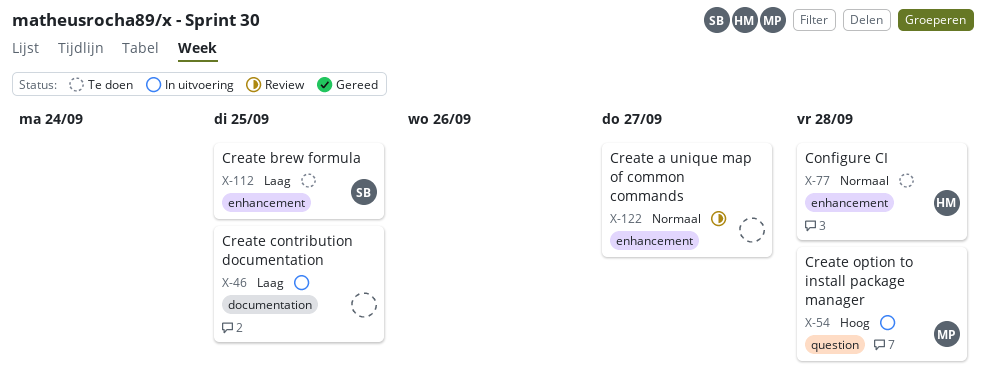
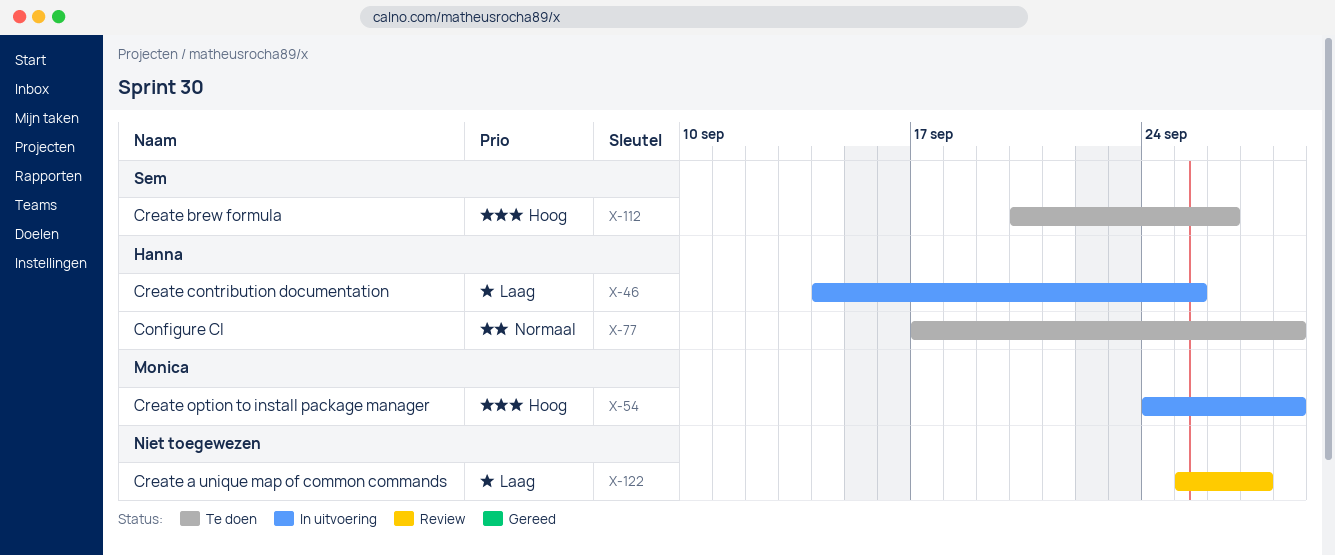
X-46, owner: none -> Hanna
X-112, priority: Laag -> Hoog
X-112, due: Sep 25 -> Sep 26
X-122, priority: Normaal -> Laag

